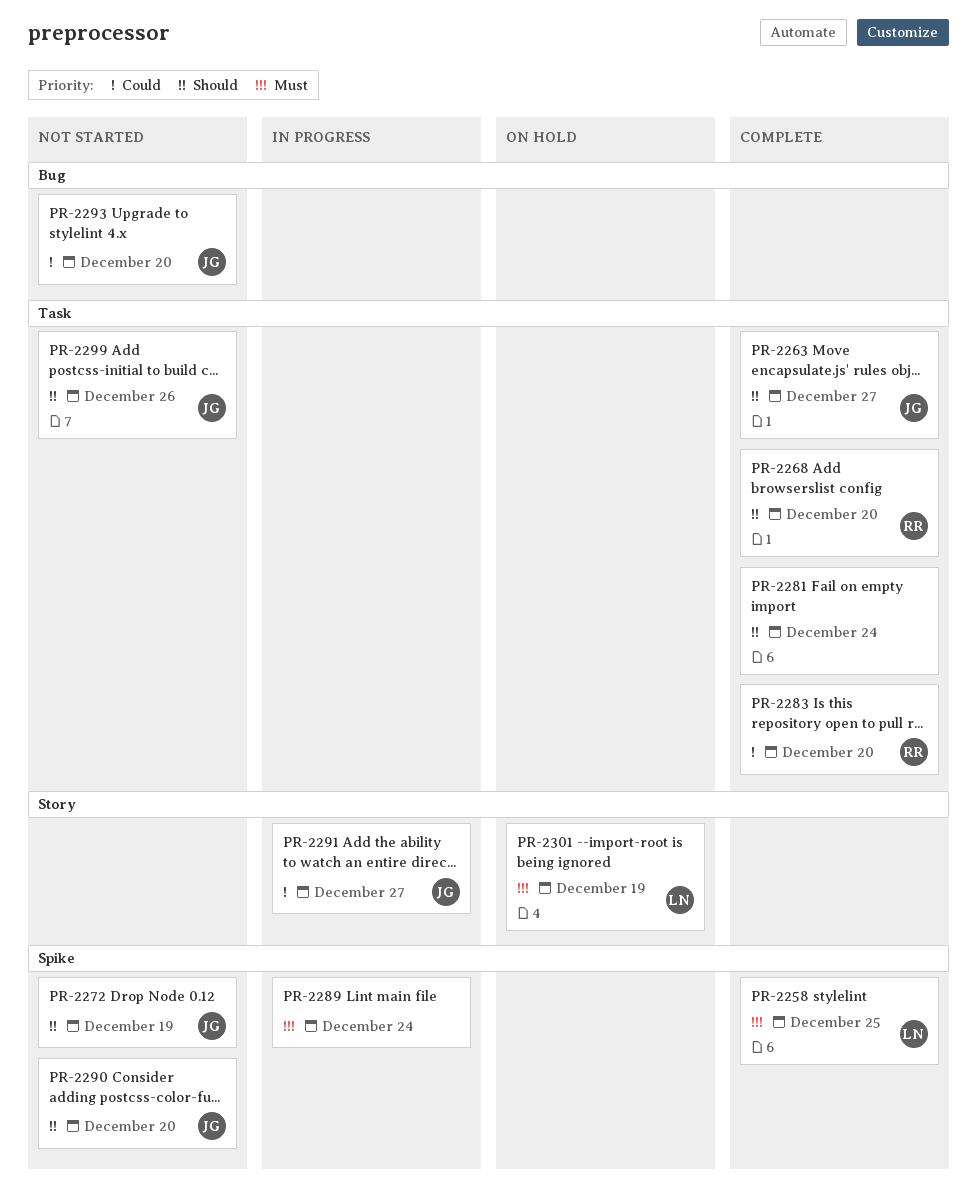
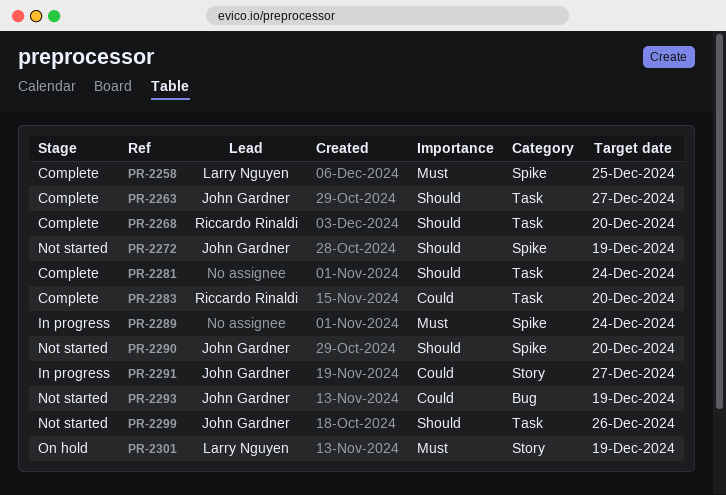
PR-2293, due: Dec 20 -> Dec 19

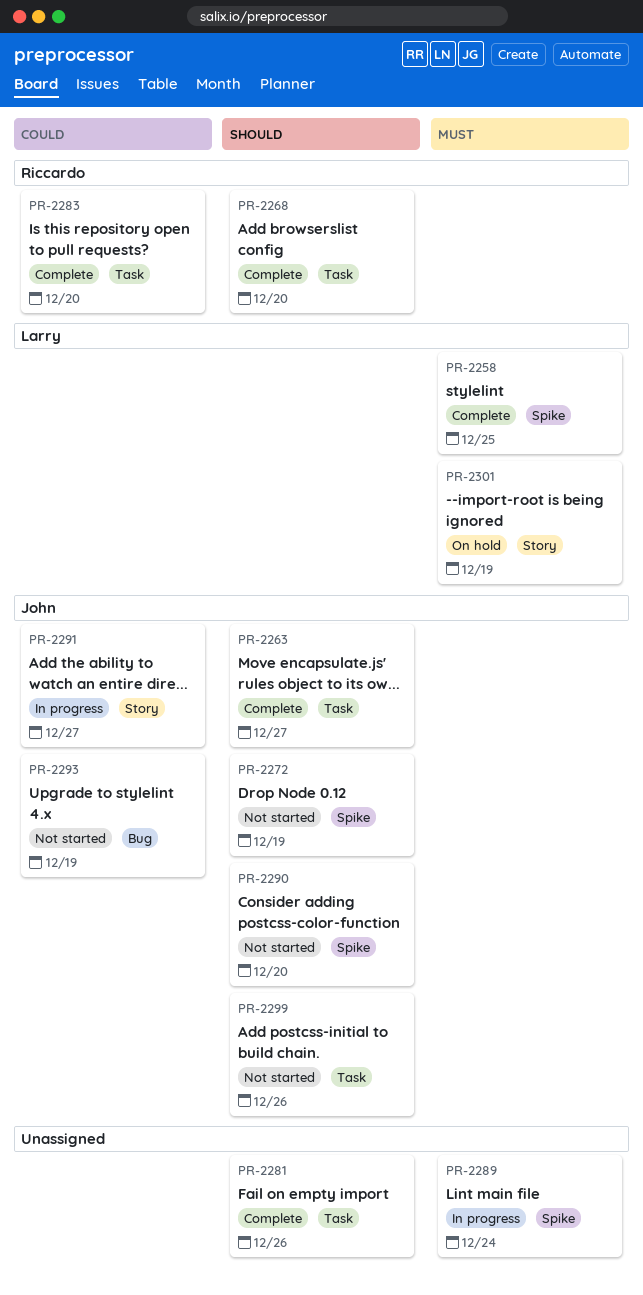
PR-2281, due: Dec 24 -> Dec 26

